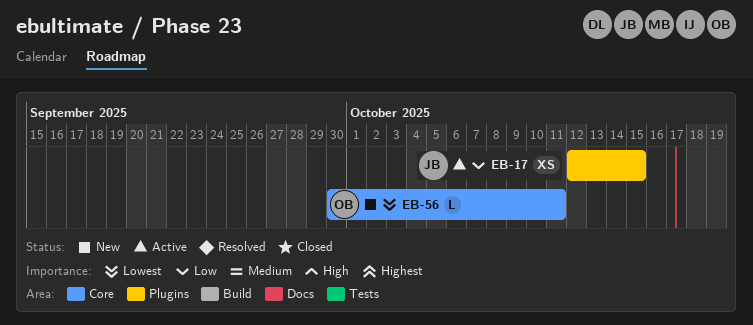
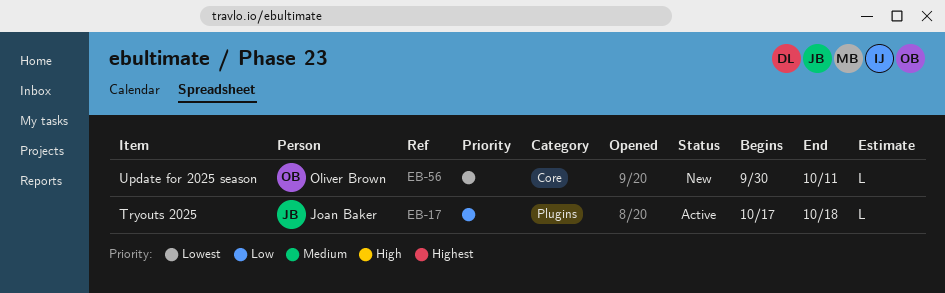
EB-17, estimate: XS -> L
EB-17, start: Oct 12 -> Oct 17
EB-17, due: Oct 15 -> Oct 18

